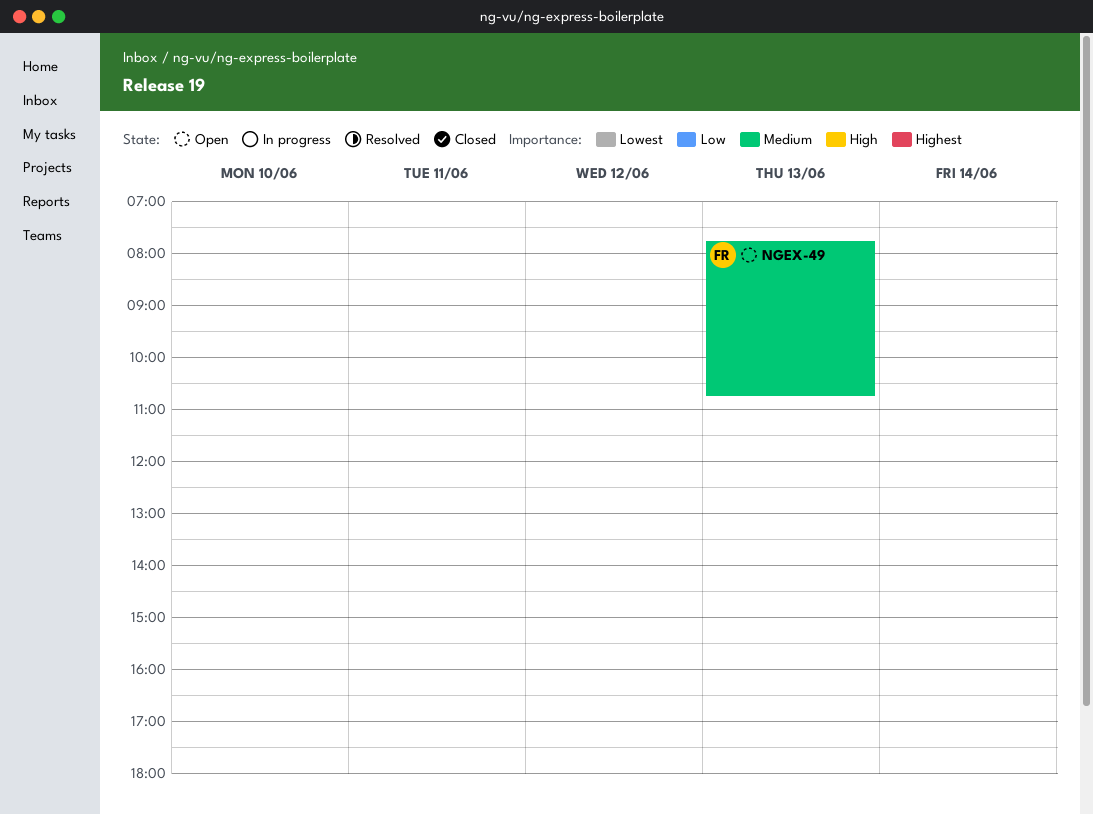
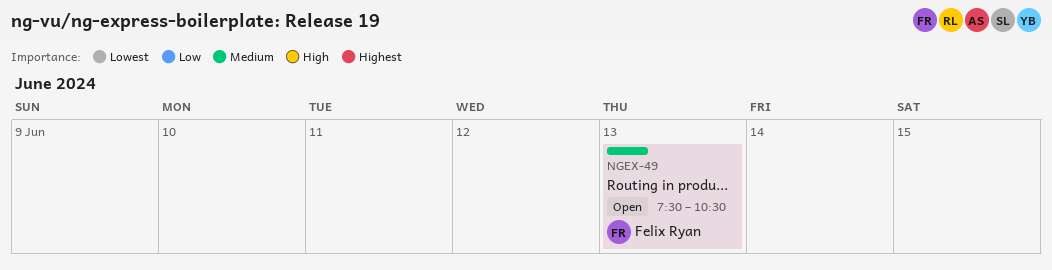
NGEX-49, begins: 07:45 -> 07:30
NGEX-49, ends: 10:45 -> 10:30

